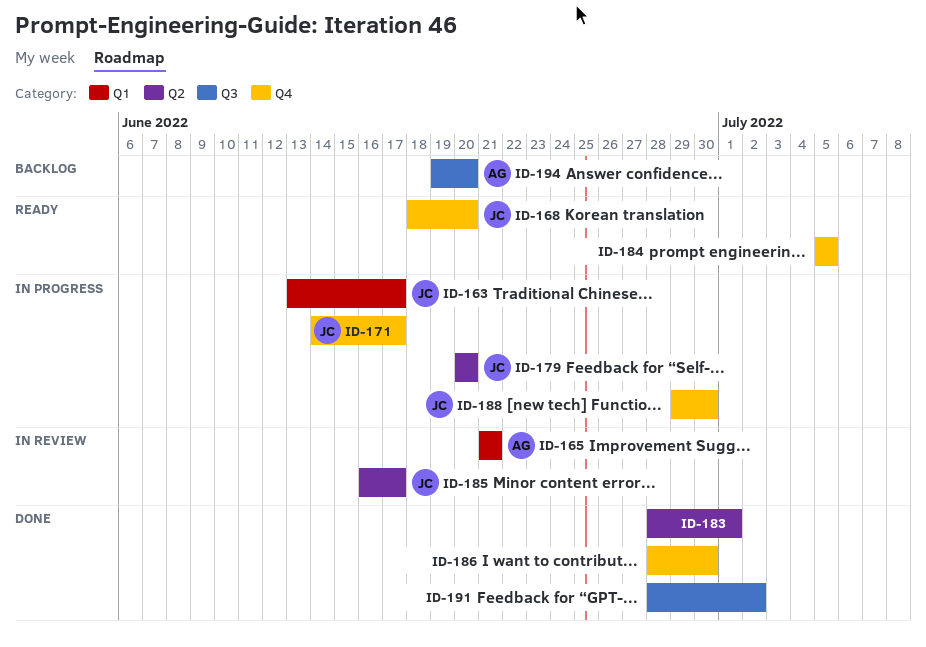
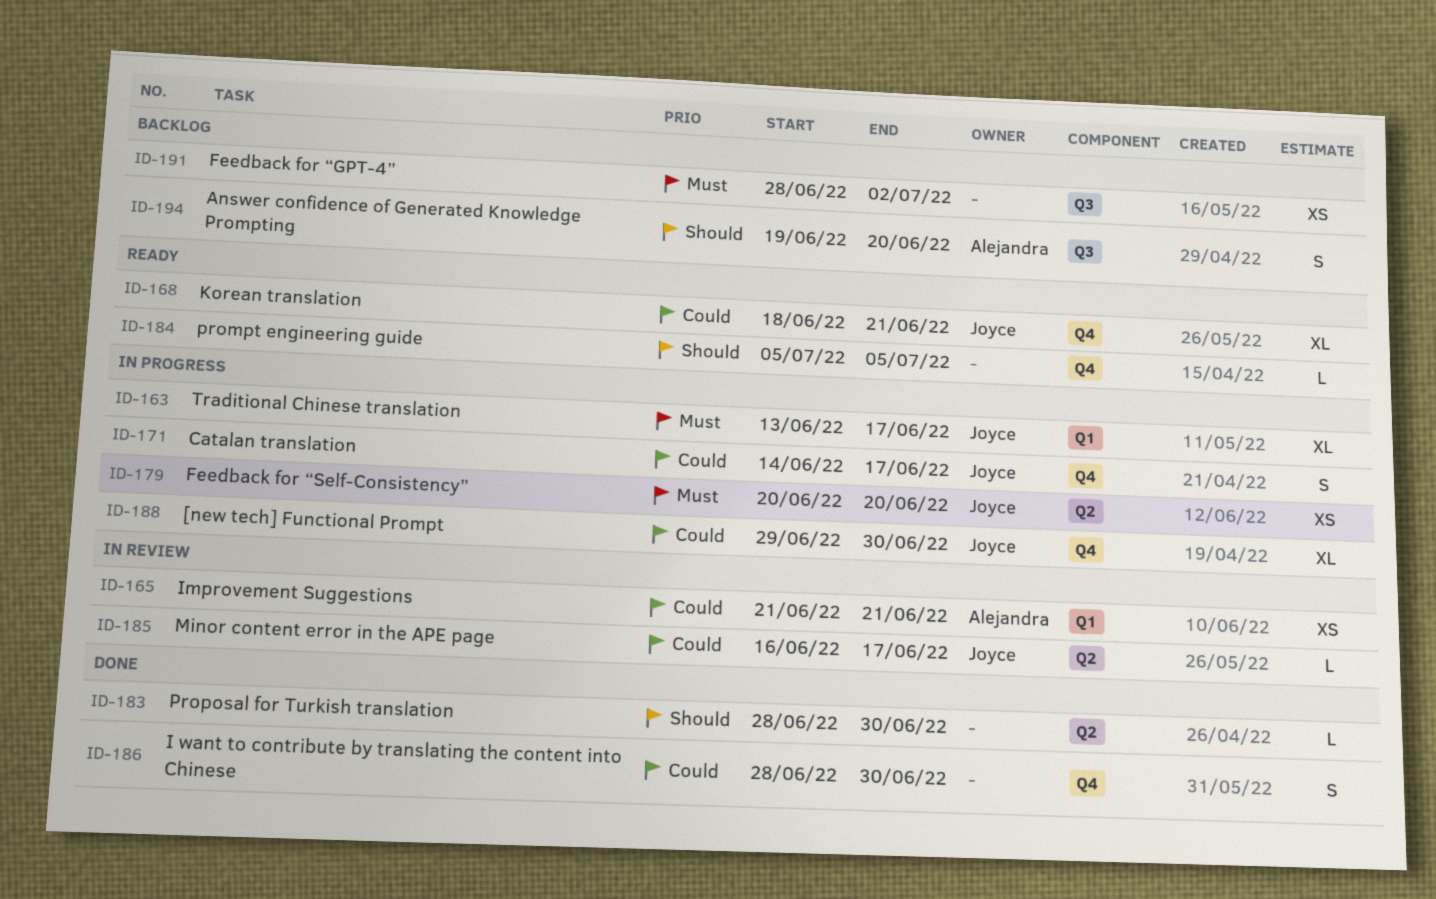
ID-168, due: Jun 20 -> Jun 21
ID-183, due: Jul 1 -> Jun 30
ID-191, status: Done -> Backlog

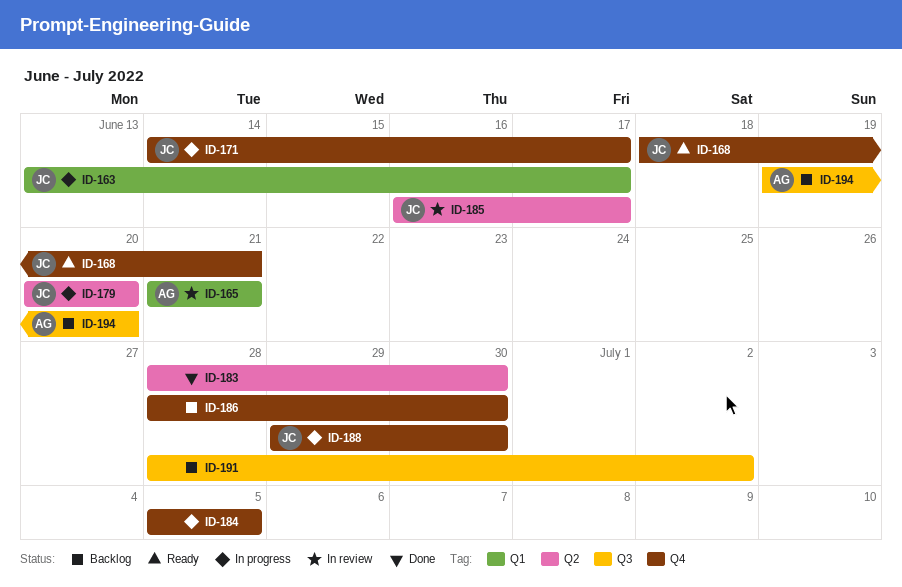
ID-184, status: Ready -> In progress
ID-186, status: Done -> Backlog

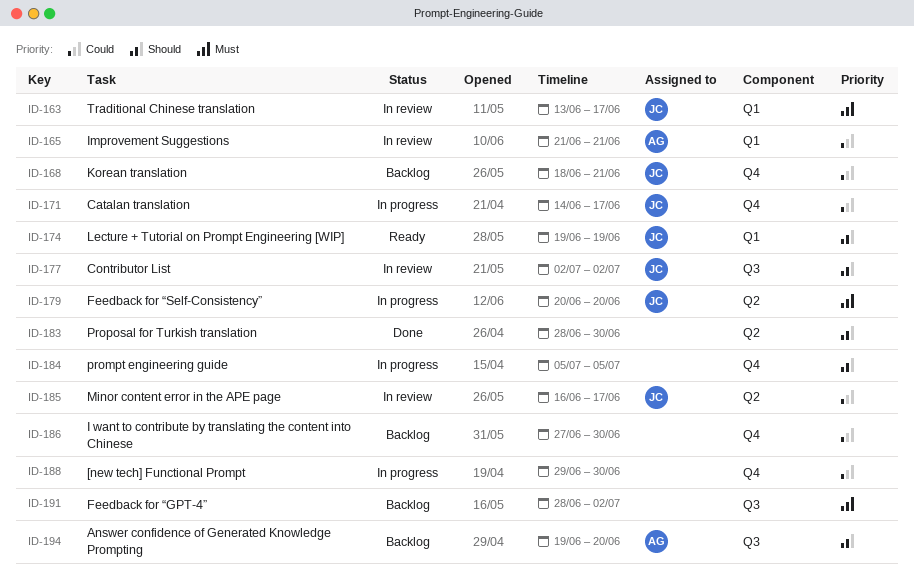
ID-163, status: In progress -> In review
ID-168, status: Ready -> Backlog
ID-174: none -> present
ID-177: none -> present
ID-186, start: Jun 28 -> Jun 27
ID-188, owner: JC -> none

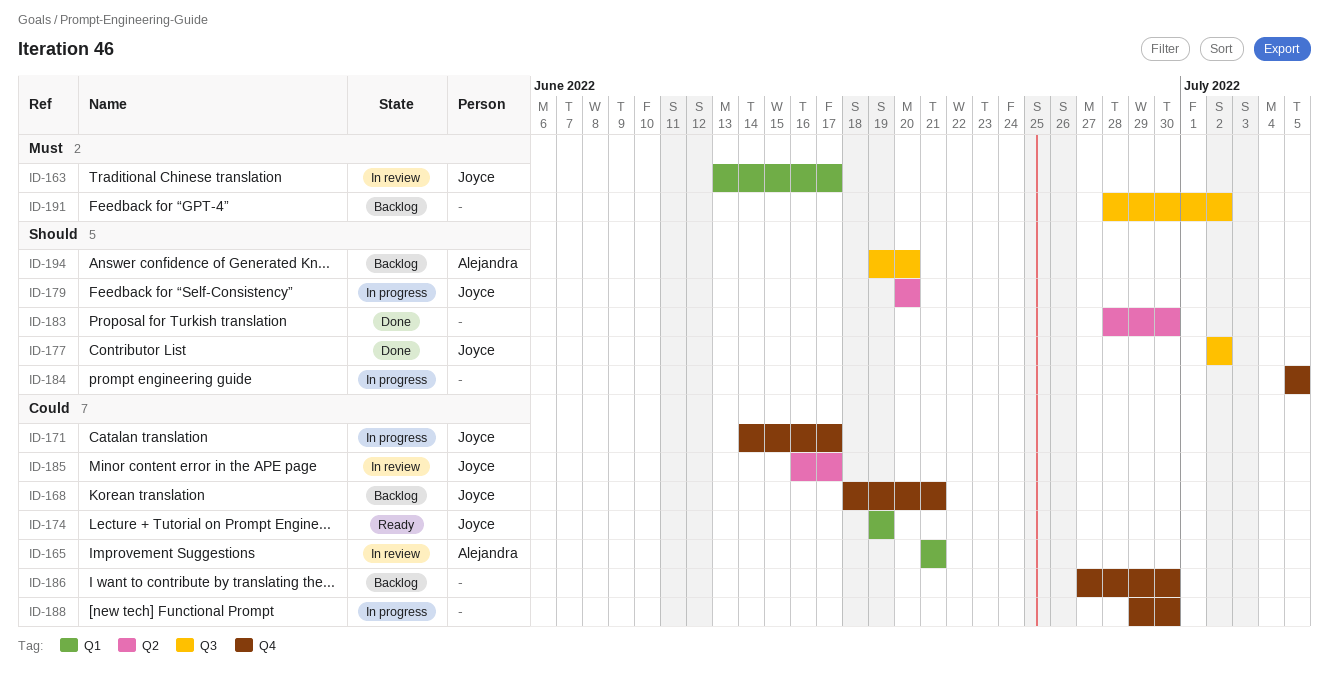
ID-174, priority: Should -> Could
ID-177, status: In review -> Done
ID-179, priority: Must -> Should

